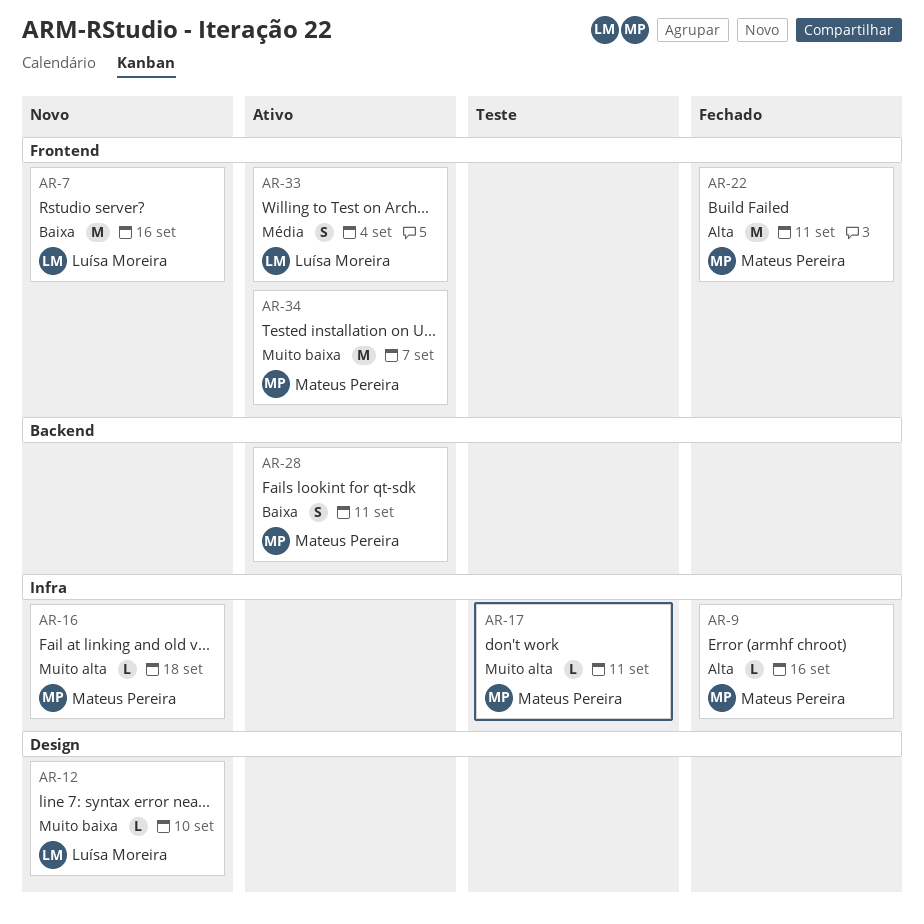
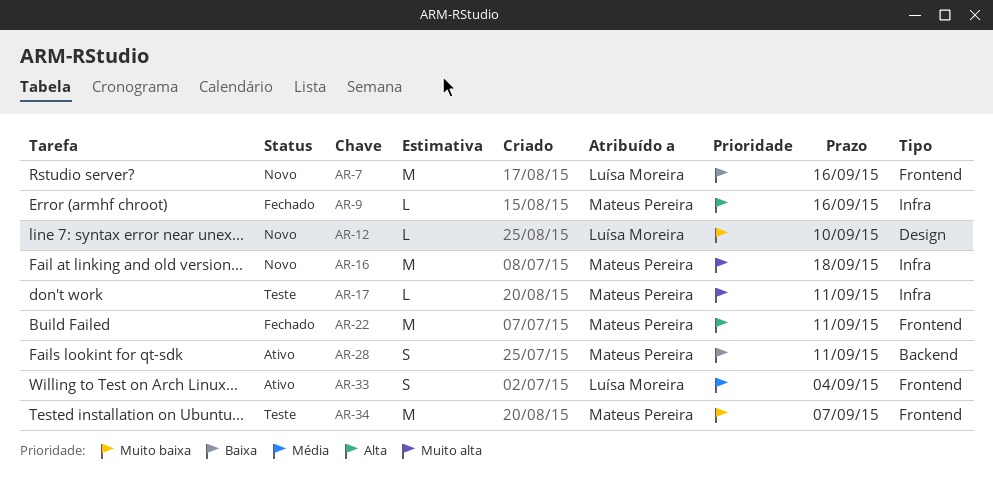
AR-16, estimate: L -> M
AR-34, status: Ativo -> Teste

